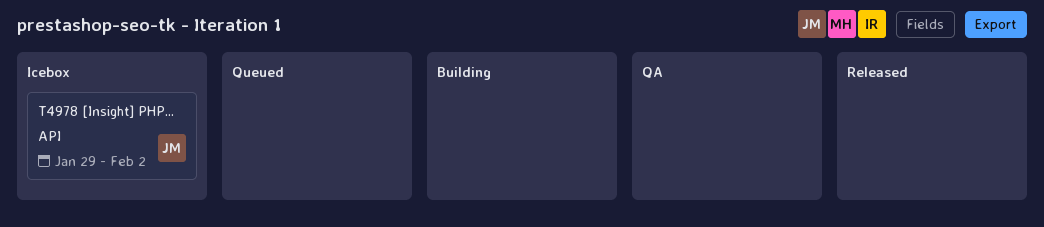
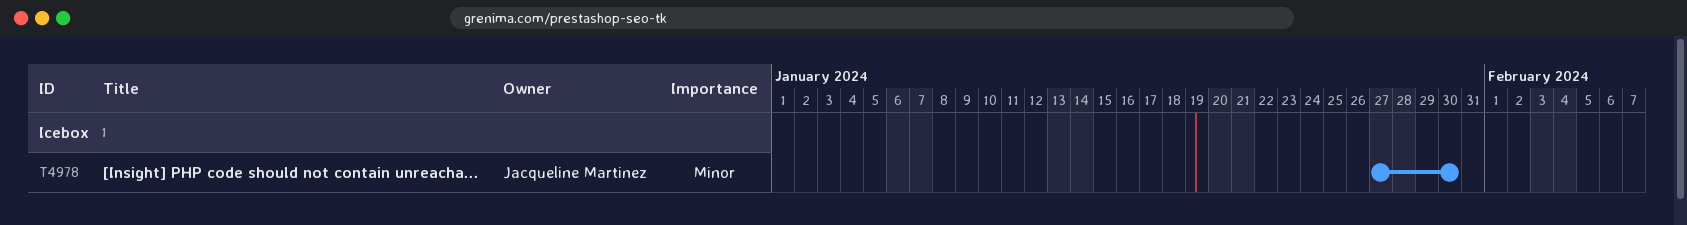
T4978, start: Jan 29 -> Jan 27
T4978, due: Feb 2 -> Jan 30

